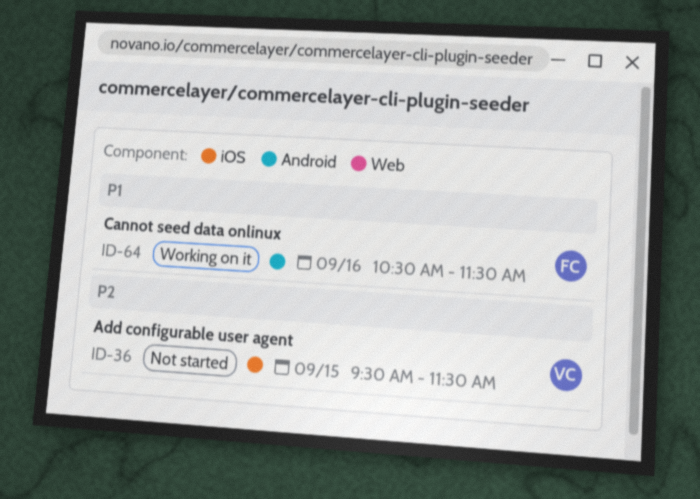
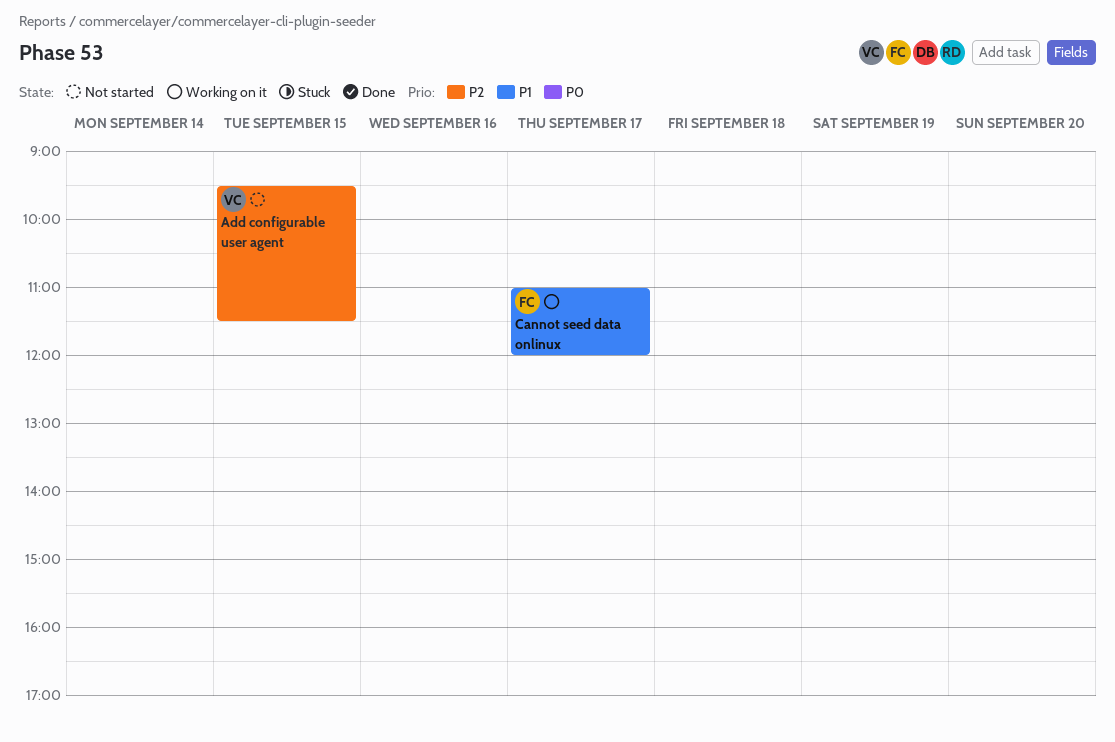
Cannot seed data onlinux, day: Sep 16 -> Sep 17
Cannot seed data onlinux, begins: 10:30 -> 11:00
Cannot seed data onlinux, ends: 11:30 -> 12:00

